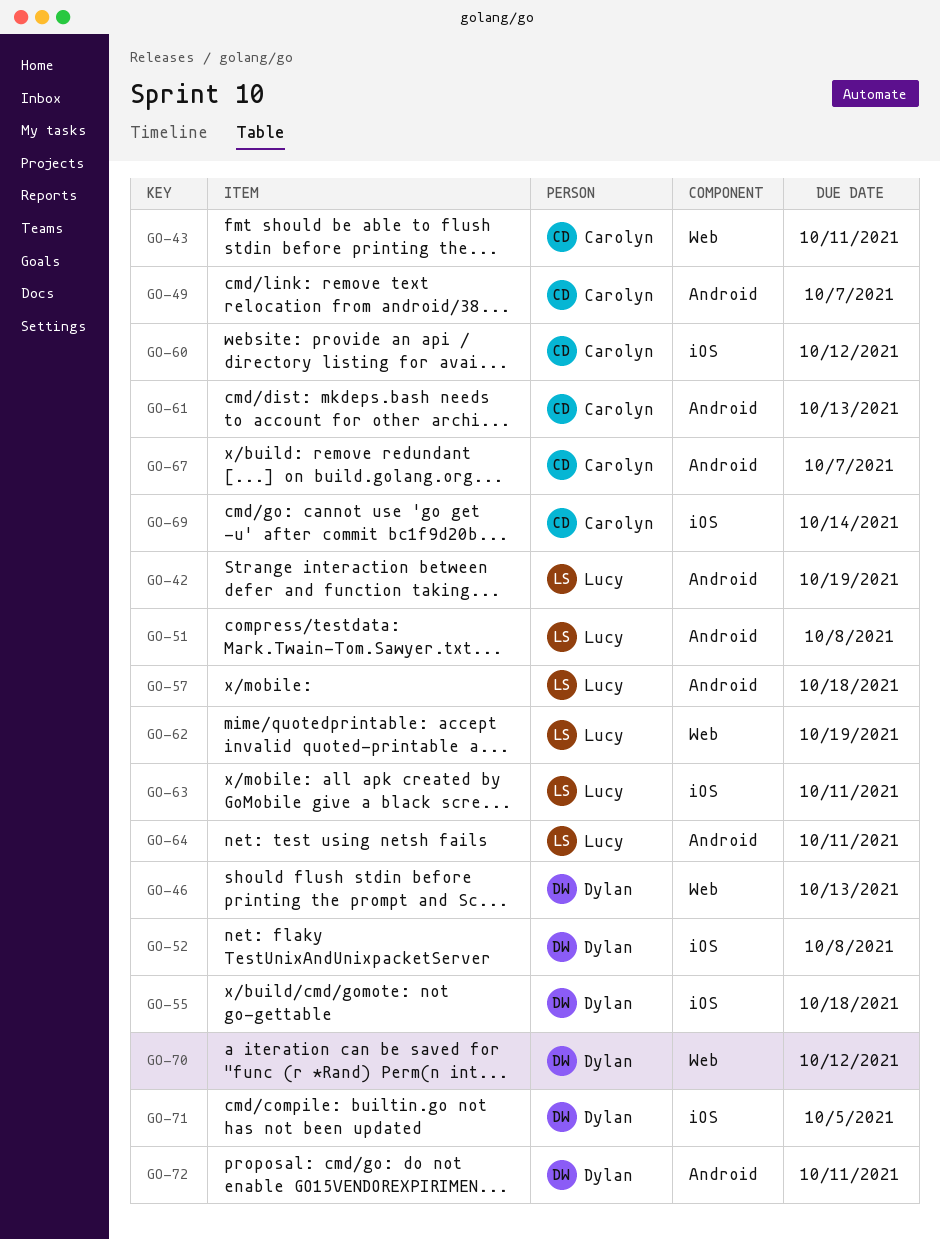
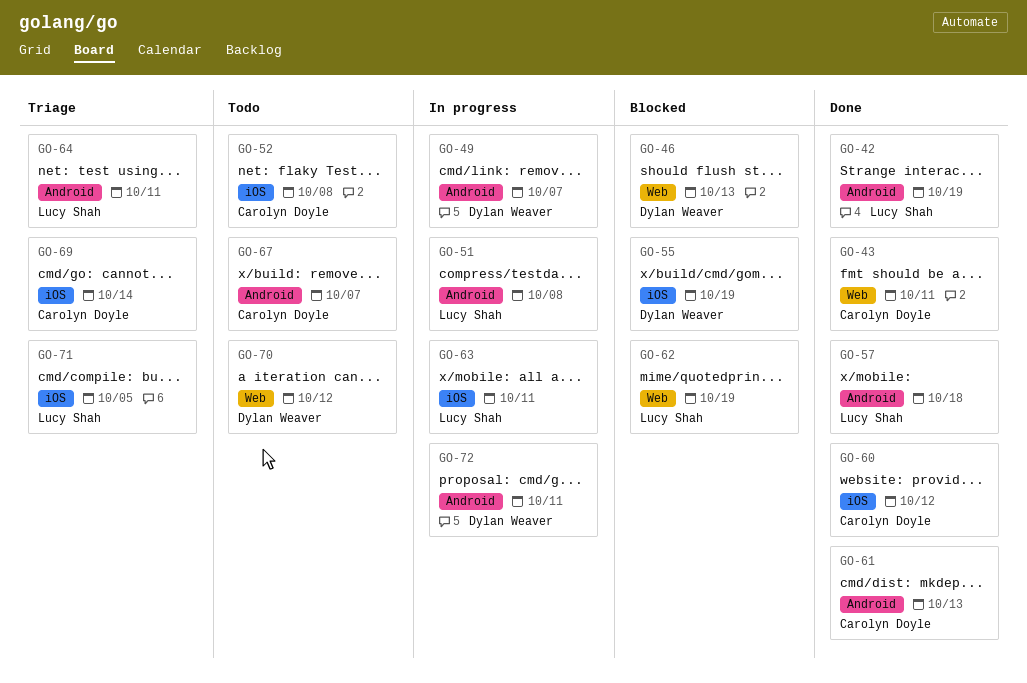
GO-49, owner: Carolyn Doyle -> Dylan Weaver
GO-52, owner: Dylan Weaver -> Carolyn Doyle
GO-55, due: Oct 18 -> Oct 19
GO-71, owner: Dylan Weaver -> Lucy Shah

